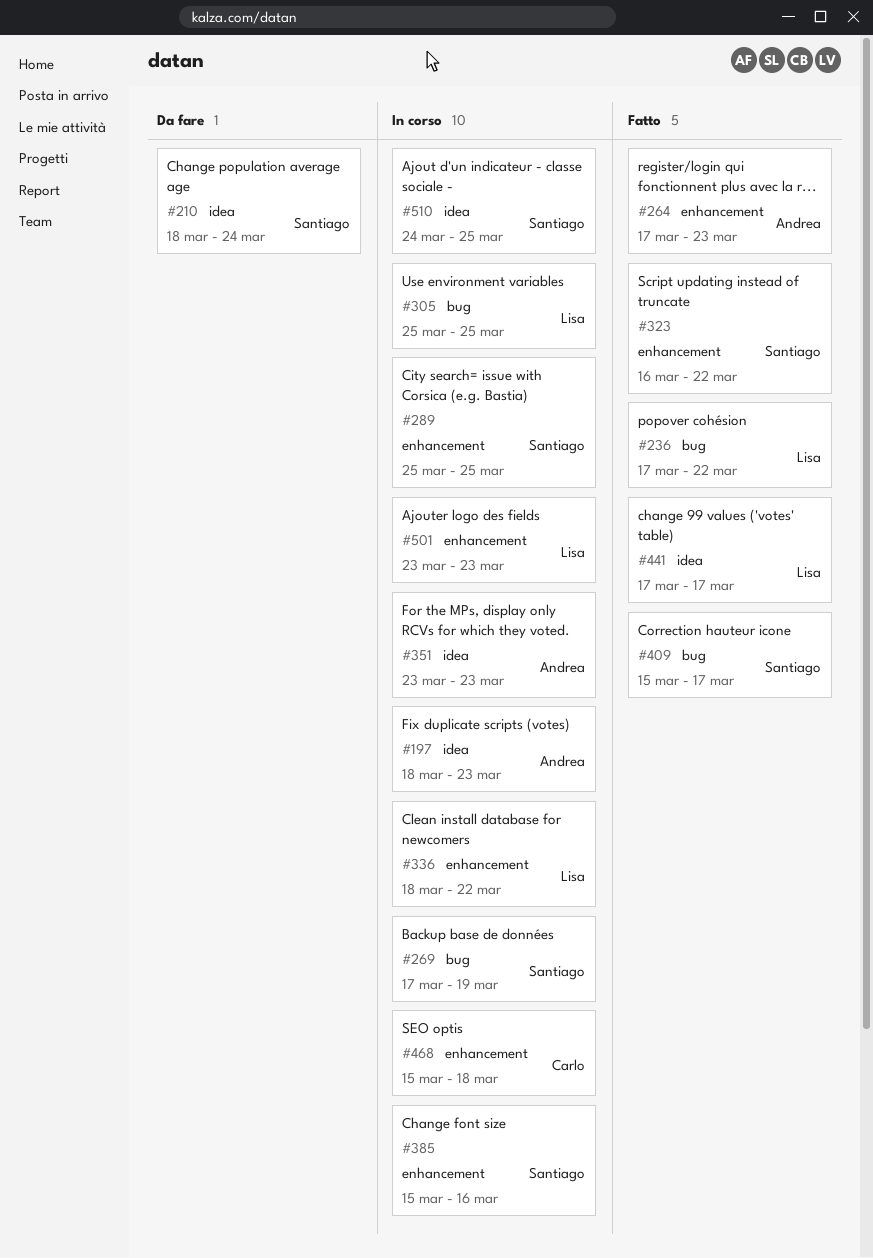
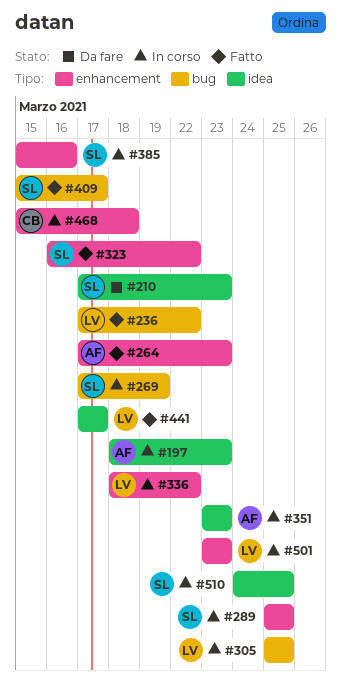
#210, start: Mar 18 -> Mar 17
#210, due: Mar 24 -> Mar 23

